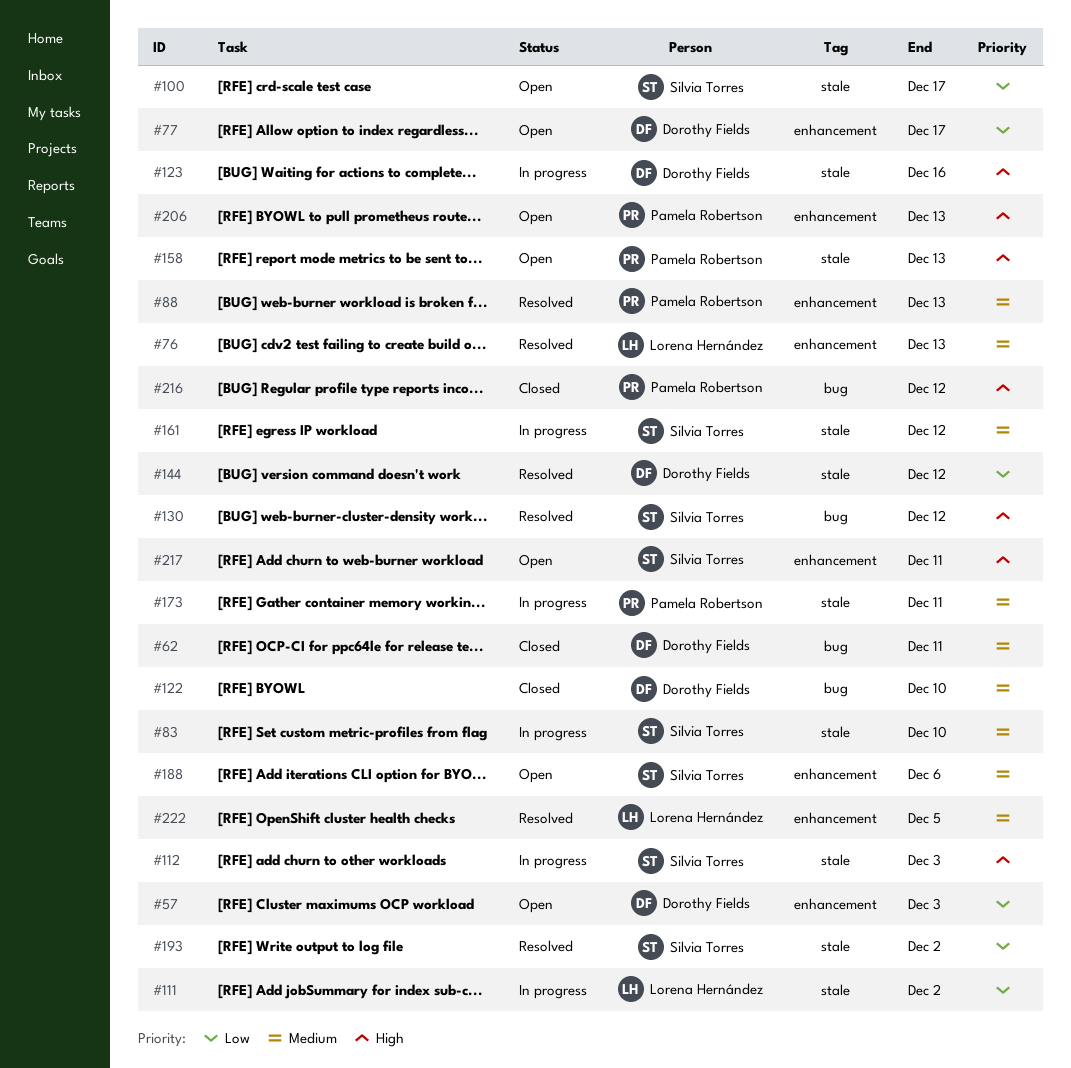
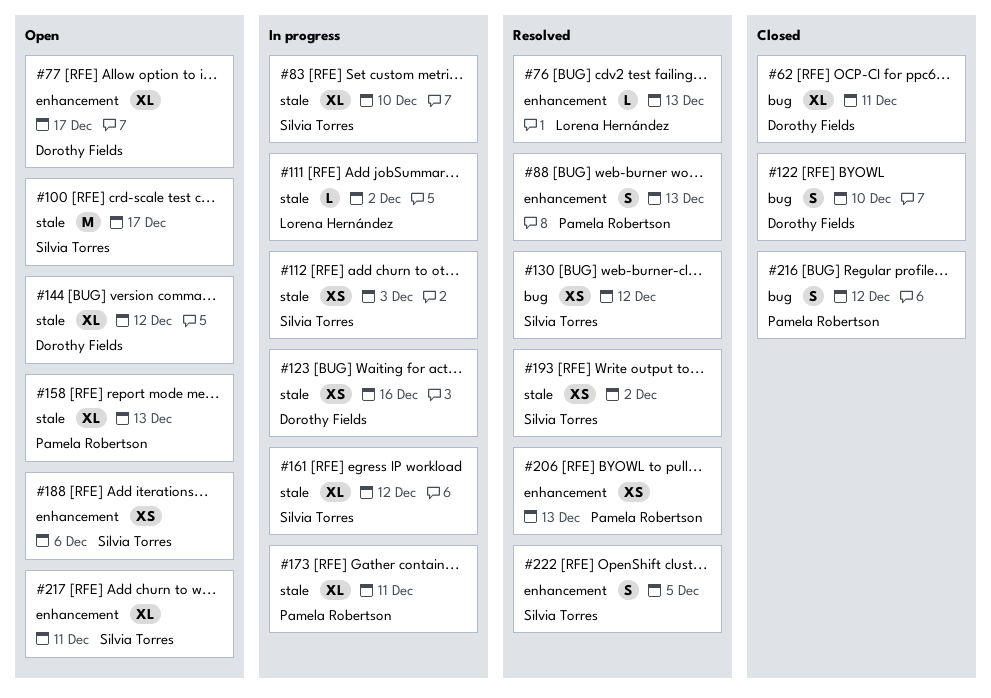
#57: present -> none
#144, status: Resolved -> Open
#206, status: Open -> Resolved
#222, owner: Lorena Hernández -> Silvia Torres

